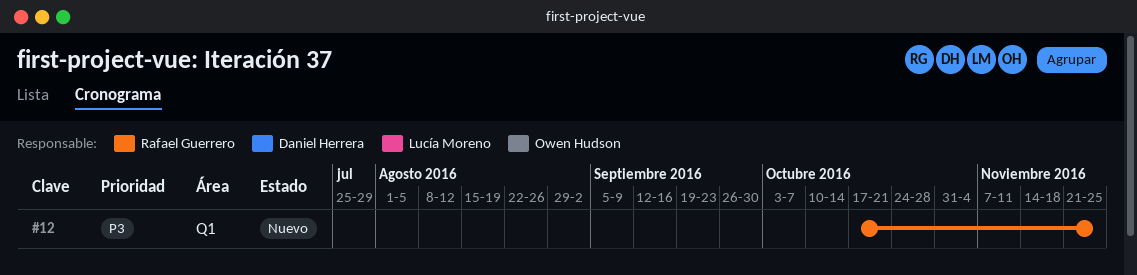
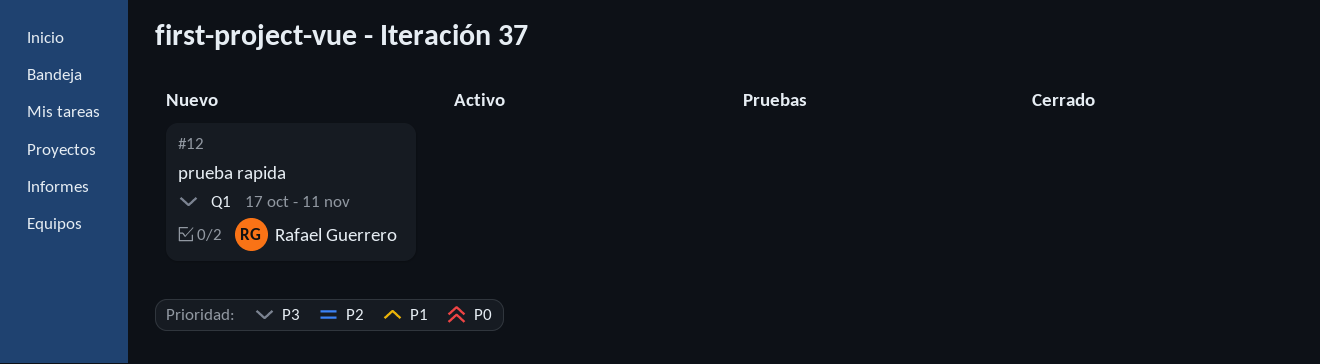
#12, due: Nov 25 -> Nov 11

